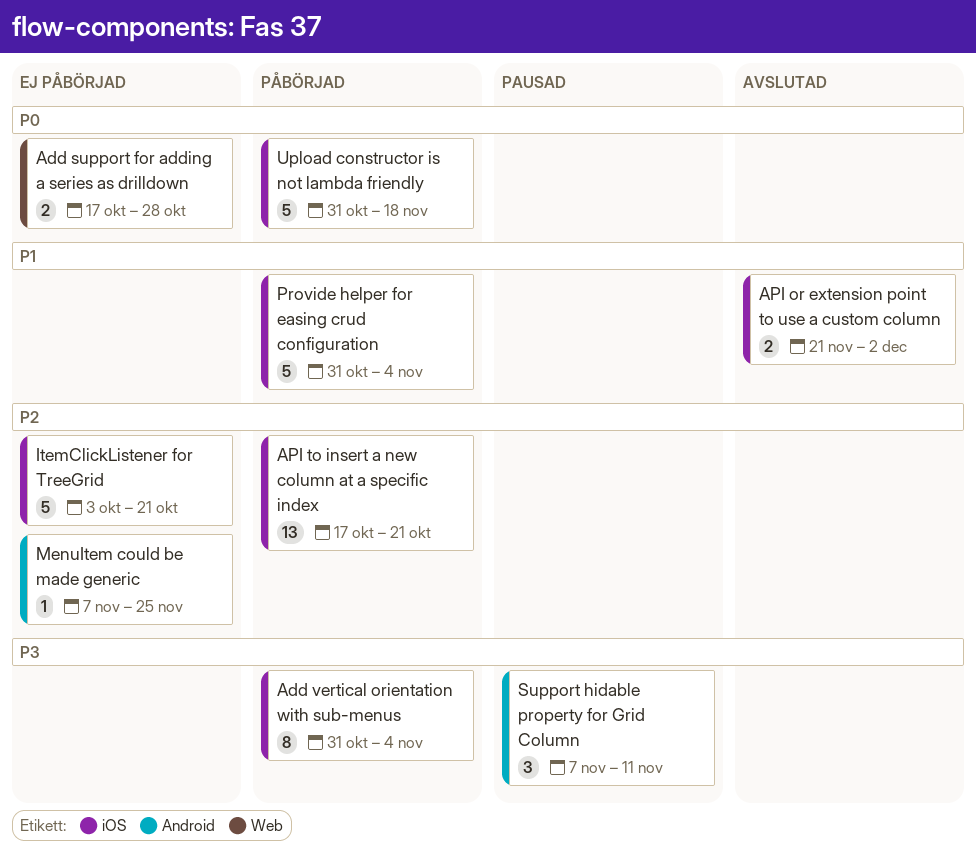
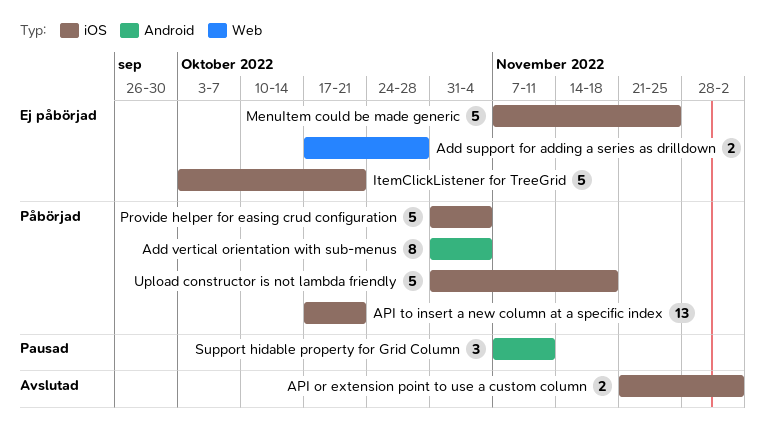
Add vertical orientation with sub-menus, label: iOS -> Android
MenuItem could be made generic, label: Android -> iOS
MenuItem could be made generic, estimate: 1 -> 5

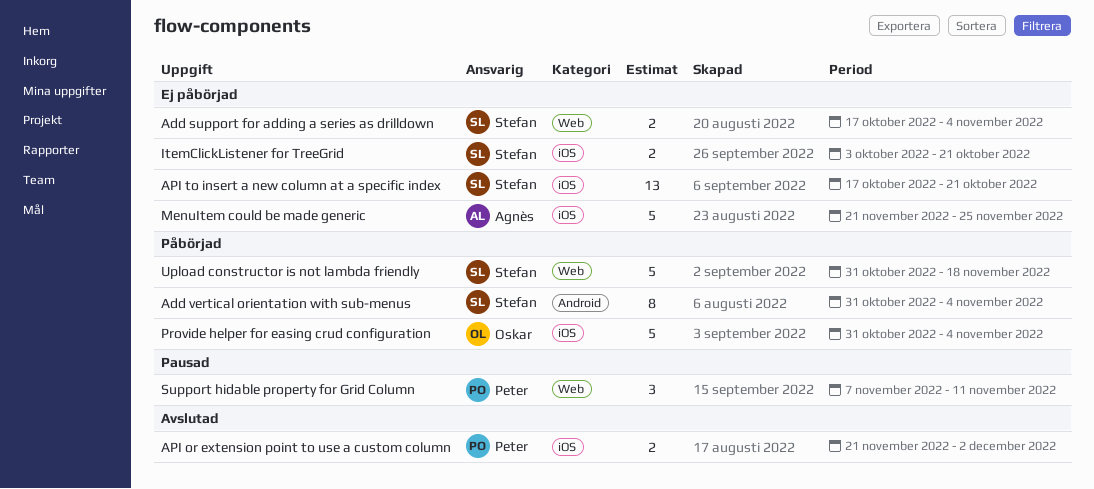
Add support for adding a series as drilldown, due: Oct 28 -> Nov 4
API to insert a new column at a specific index, status: Påbörjad -> Ej påbörjad
ItemClickListener for TreeGrid, estimate: 5 -> 2
MenuItem could be made generic, start: Nov 7 -> Nov 21
Support hidable property for Grid Column, label: Android -> Web
Upload constructor is not lambda friendly, label: iOS -> Web

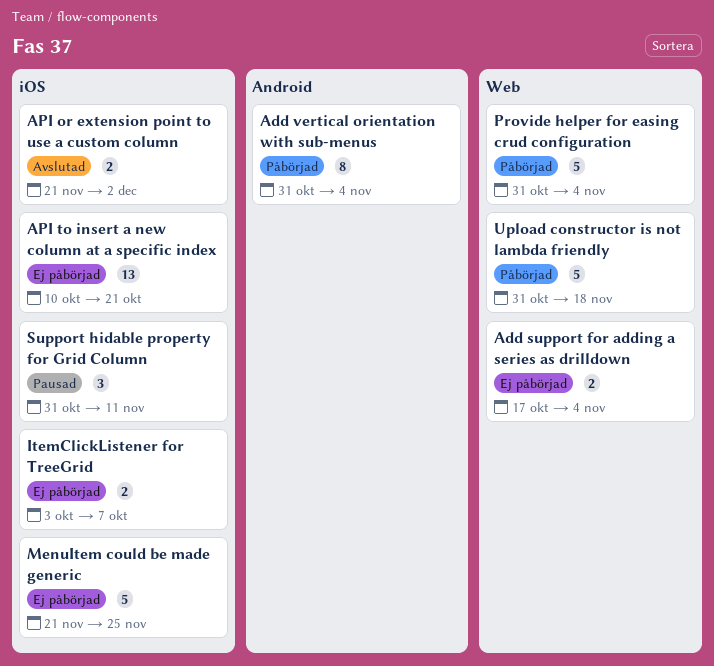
API to insert a new column at a specific index, start: Oct 17 -> Oct 10
ItemClickListener for TreeGrid, due: Oct 21 -> Oct 7
Provide helper for easing crud configuration, label: iOS -> Web
Support hidable property for Grid Column, label: Web -> iOS
Support hidable property for Grid Column, start: Nov 7 -> Oct 31

